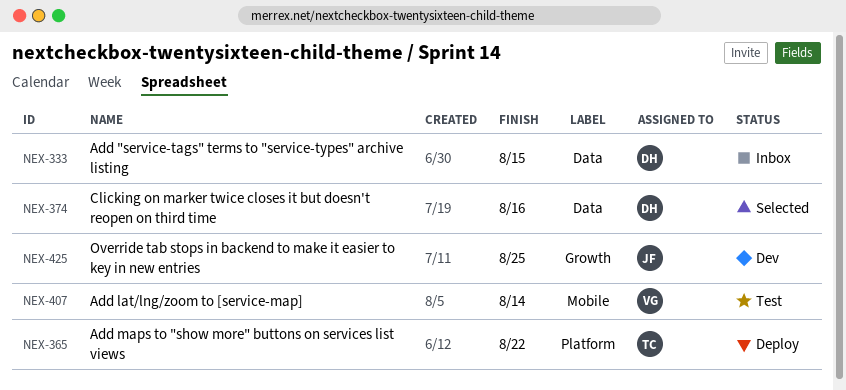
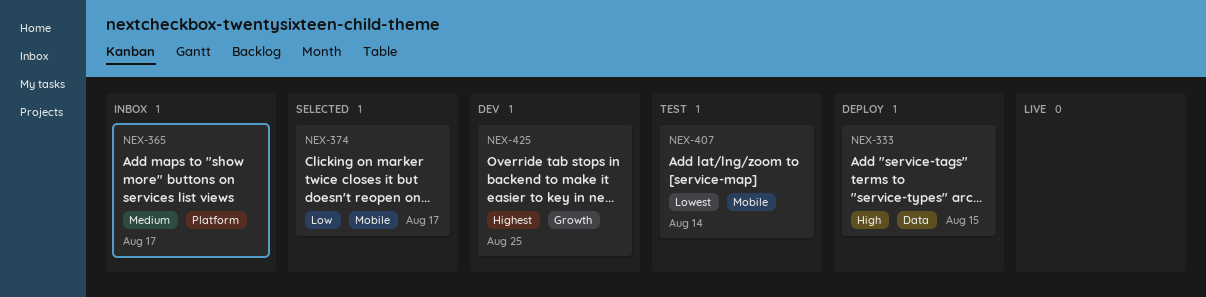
NEX-333, status: Inbox -> Deploy
NEX-365, status: Deploy -> Inbox
NEX-365, due: Aug 22 -> Aug 17
NEX-374, label: Data -> Mobile
NEX-374, due: Aug 16 -> Aug 17

